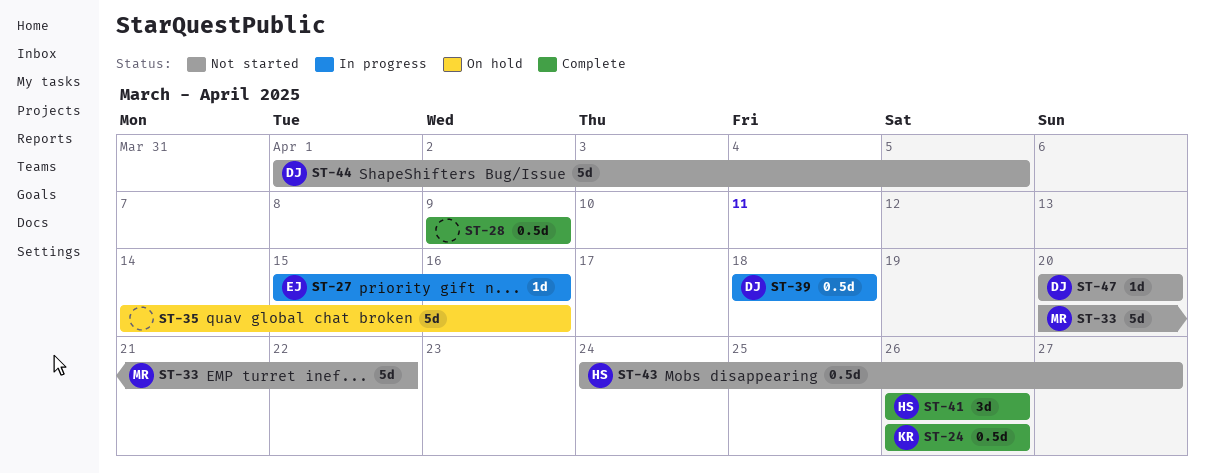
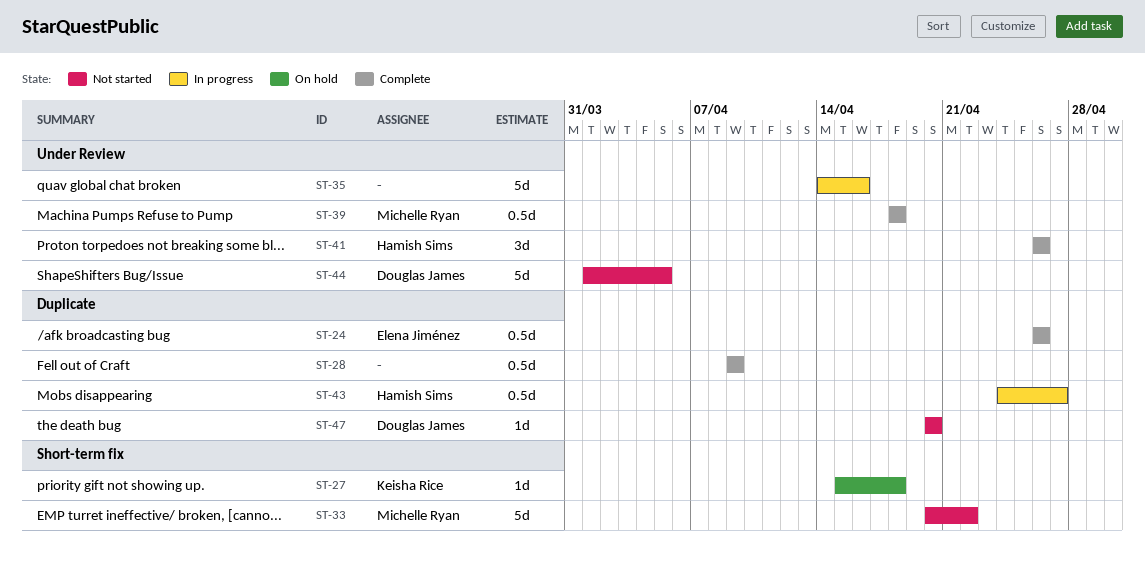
ST-24, owner: Keisha Rice -> Elena Jiménez
ST-27, status: In progress -> On hold
ST-27, owner: Elena Jiménez -> Keisha Rice
ST-27, due: Apr 16 -> Apr 18
ST-35, status: On hold -> In progress
ST-39, status: In progress -> Complete
ST-39, owner: Douglas James -> Michelle Ryan
ST-43, status: Not started -> In progress

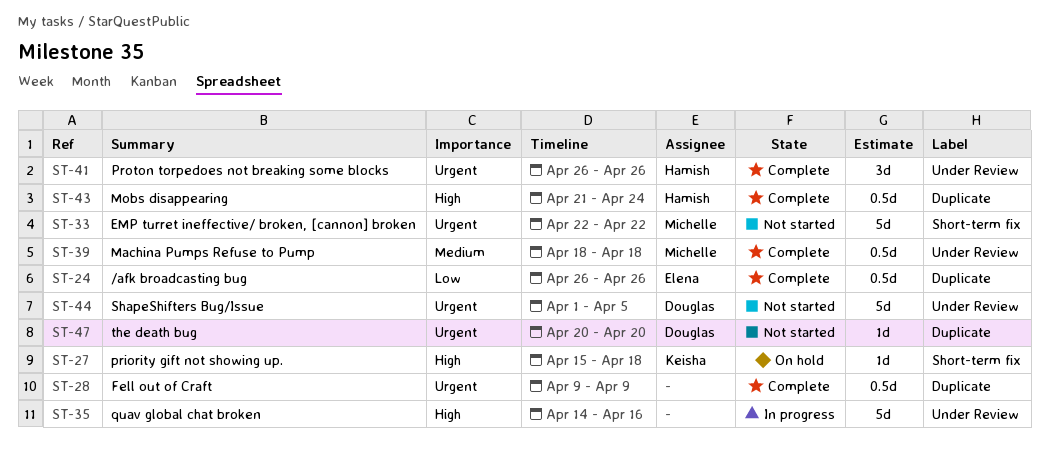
ST-33, start: Apr 20 -> Apr 22
ST-43, status: In progress -> Complete
ST-43, start: Apr 24 -> Apr 21
ST-43, due: Apr 27 -> Apr 24

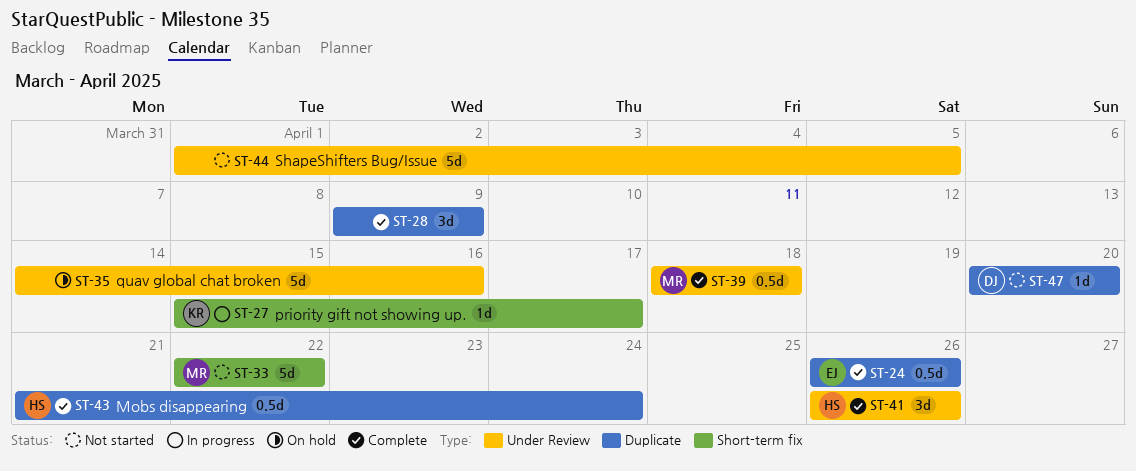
ST-27, status: On hold -> In progress
ST-27, due: Apr 18 -> Apr 17
ST-28, estimate: 0.5d -> 3d
ST-35, status: In progress -> On hold
ST-44, owner: Douglas -> none

